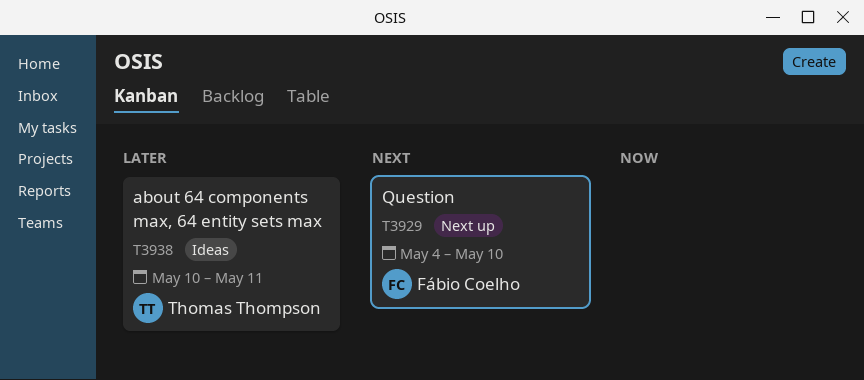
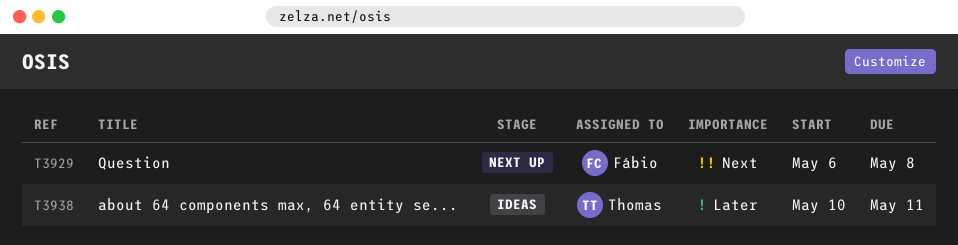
T3929, start: May 4 -> May 6
T3929, due: May 10 -> May 8

